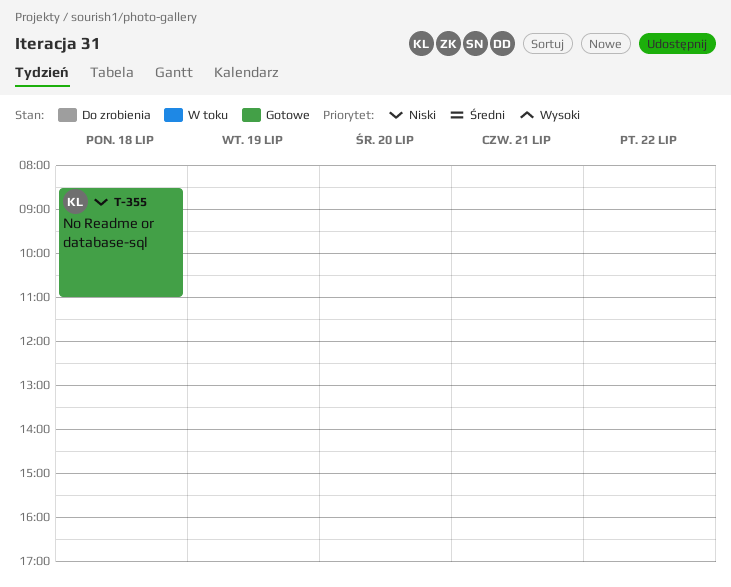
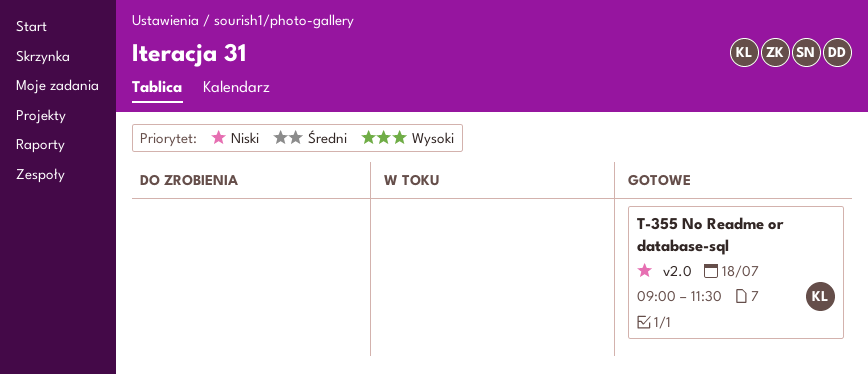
T-355, begins: 08:30 -> 09:00
T-355, ends: 11:00 -> 11:30

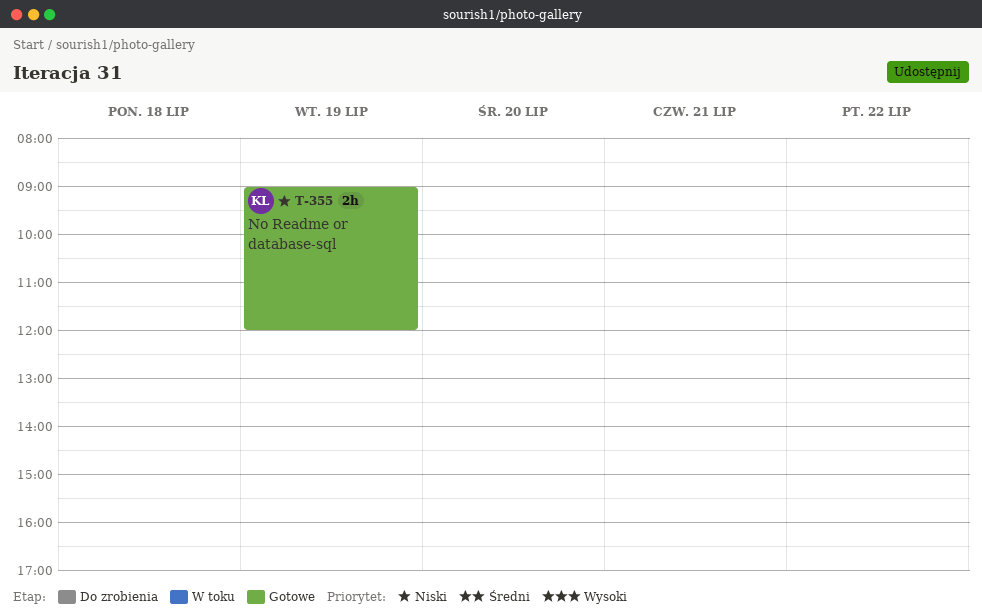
T-355, day: Jul 18 -> Jul 19
T-355, ends: 11:30 -> 12:00

